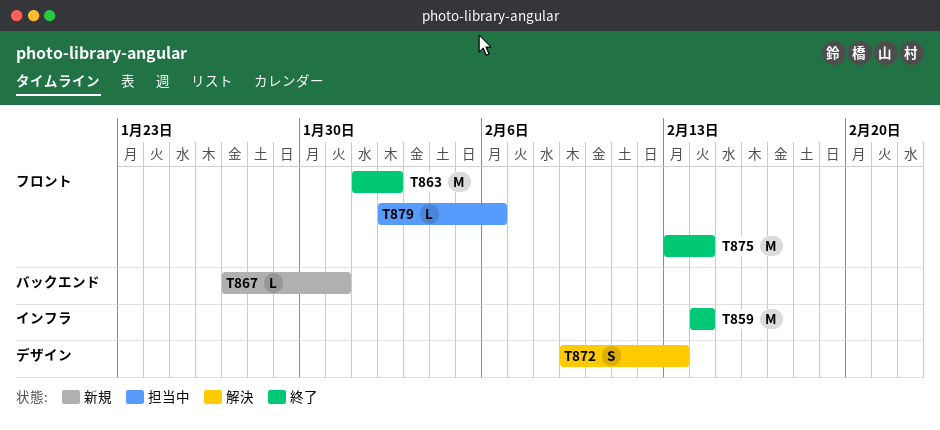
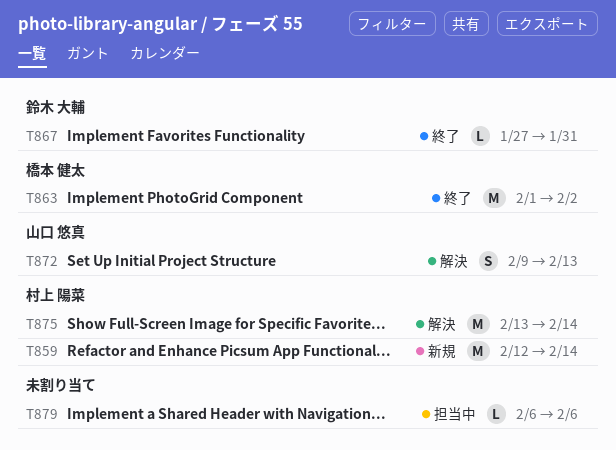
T859, status: 終了 -> 新規
T859, start: Feb 14 -> Feb 12
T867, status: 新規 -> 終了
T875, status: 終了 -> 解決
T879, start: Feb 2 -> Feb 6

